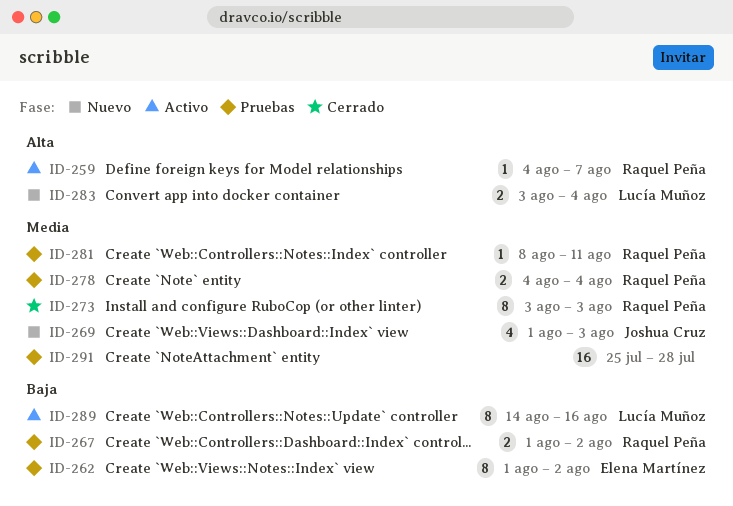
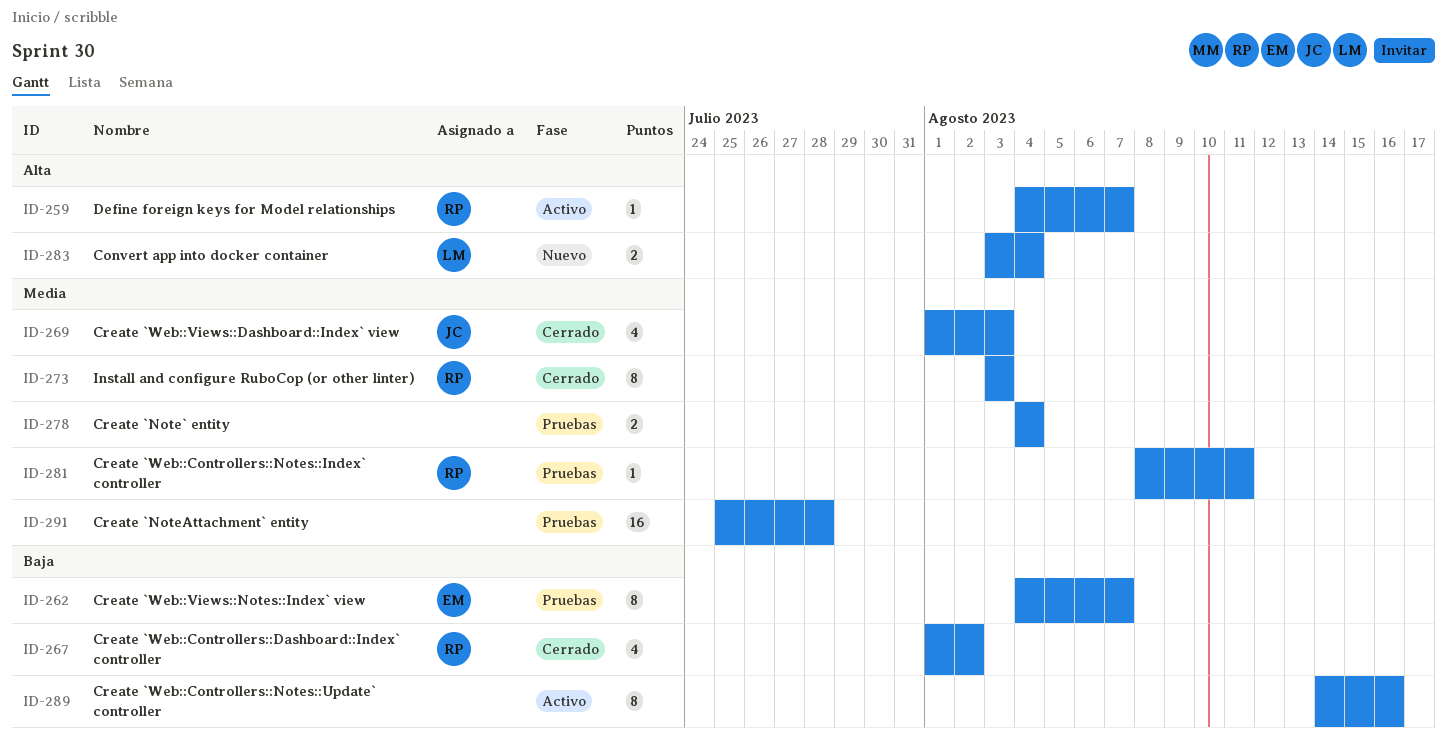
ID-262, start: Aug 1 -> Aug 4
ID-262, due: Aug 2 -> Aug 7
ID-267, status: Pruebas -> Cerrado
ID-267, estimate: 2 -> 4
ID-269, status: Nuevo -> Cerrado
ID-278, owner: Raquel Peña -> none
ID-289, owner: Lucía Muñoz -> none

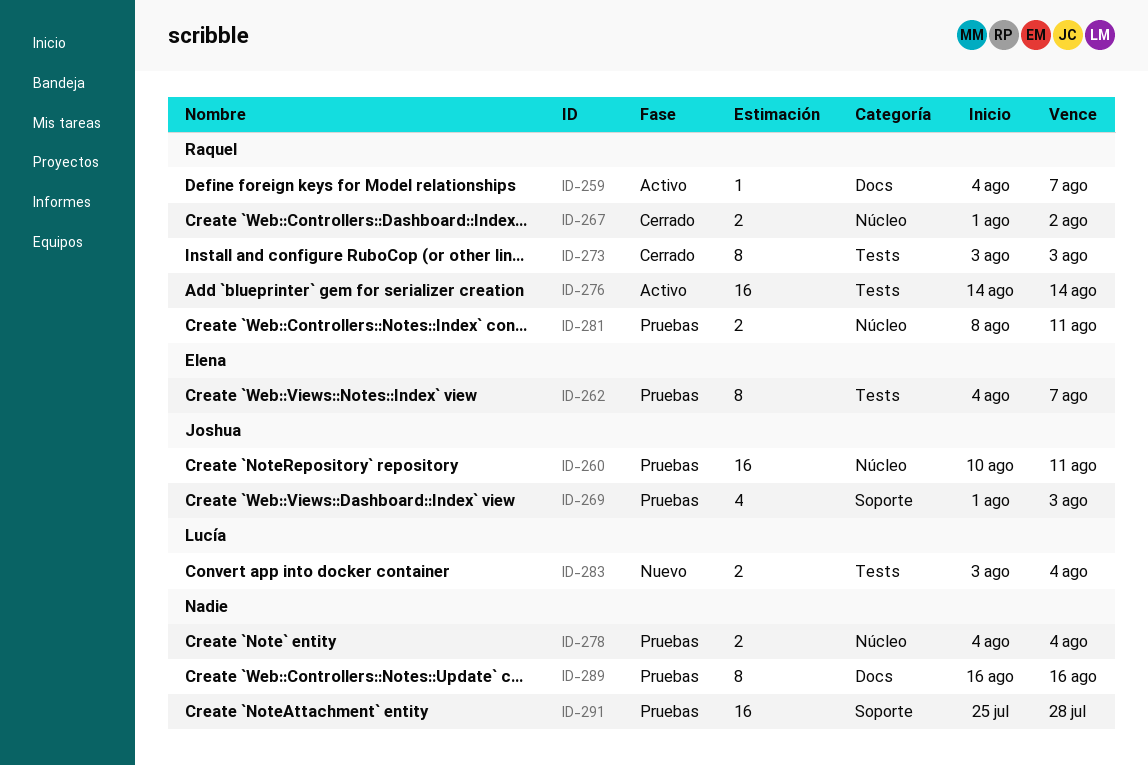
ID-260: none -> present
ID-267, estimate: 4 -> 2
ID-269, status: Cerrado -> Pruebas
ID-276: none -> present
ID-281, estimate: 1 -> 2
ID-289, status: Activo -> Pruebas
ID-289, start: Aug 14 -> Aug 16

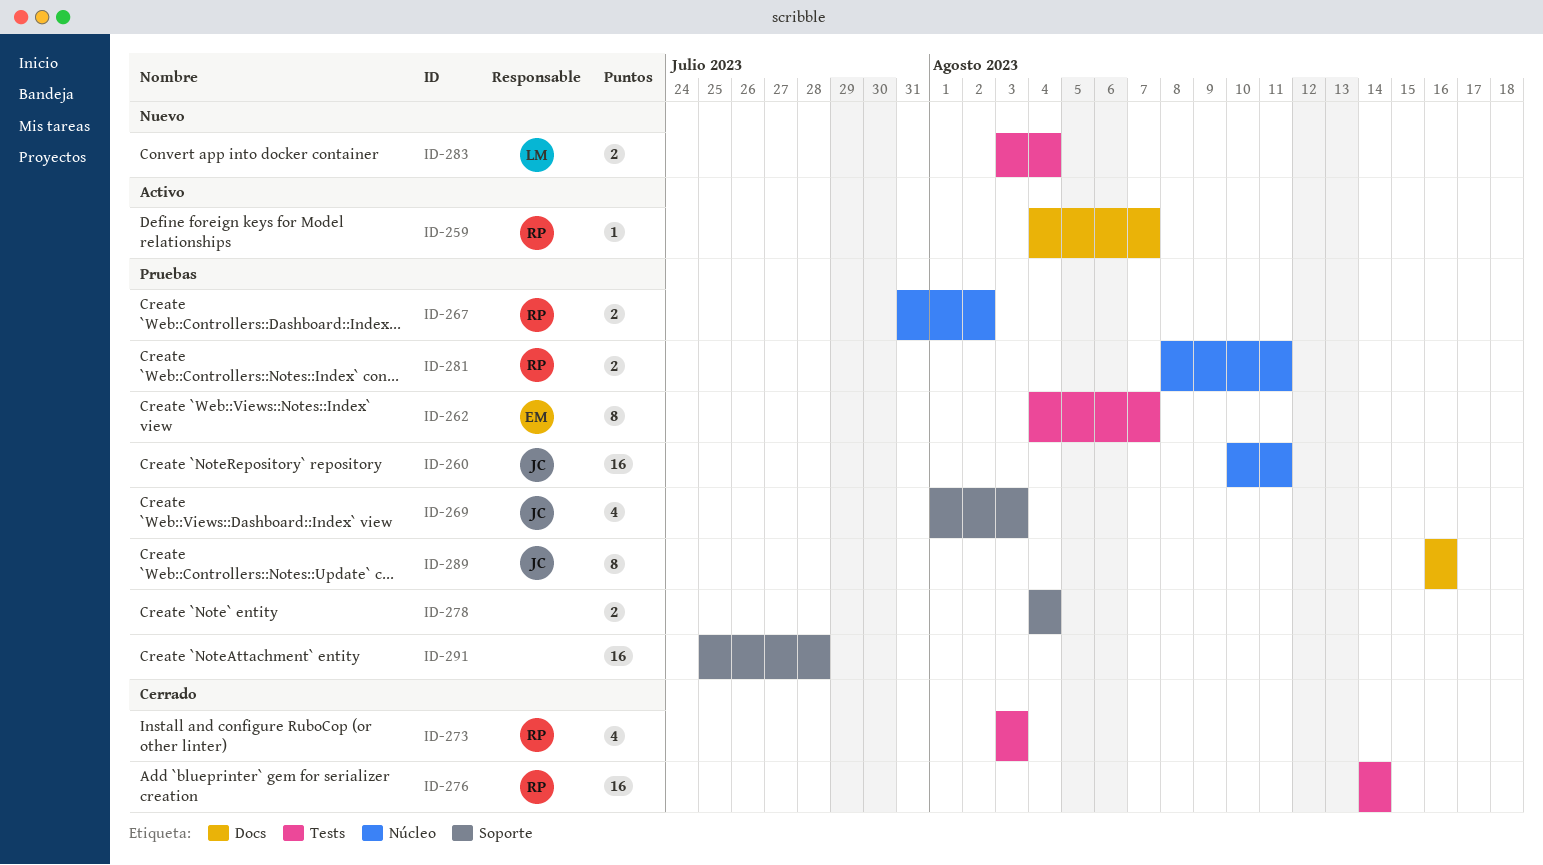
ID-267, status: Cerrado -> Pruebas
ID-267, start: Aug 1 -> Jul 31
ID-273, estimate: 8 -> 4
ID-276, status: Activo -> Cerrado
ID-278, label: Núcleo -> Soporte
ID-289, owner: none -> Joshua

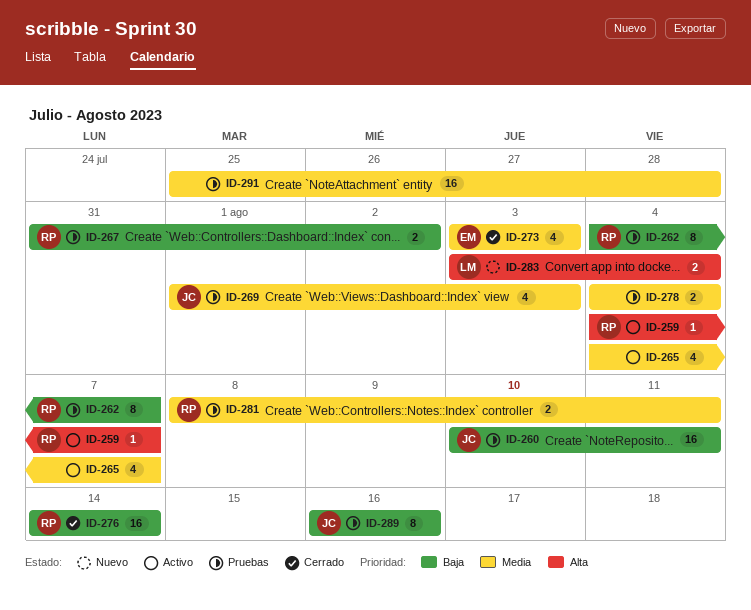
ID-262, owner: EM -> RP
ID-265: none -> present
ID-273, owner: RP -> EM

